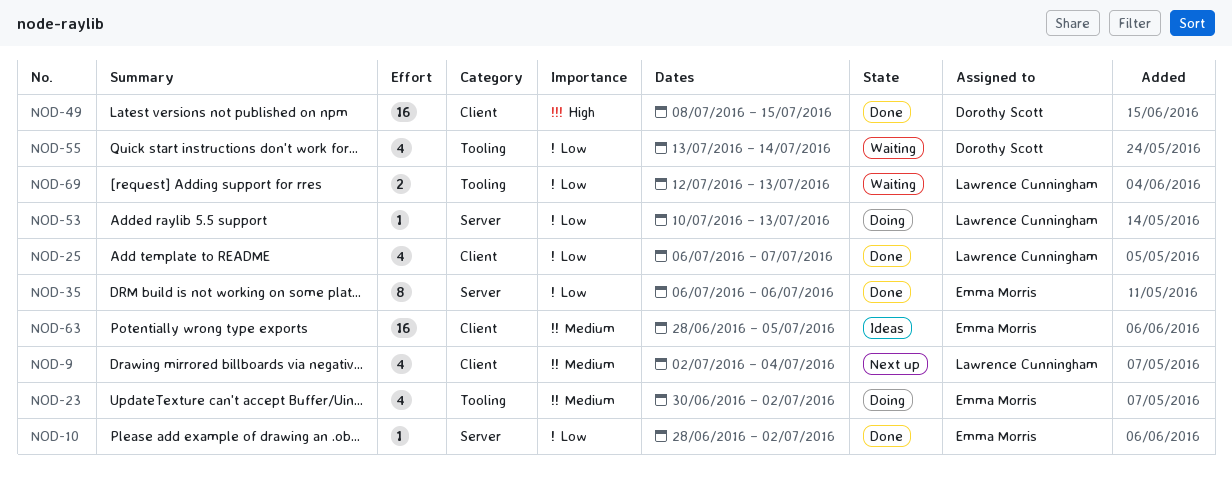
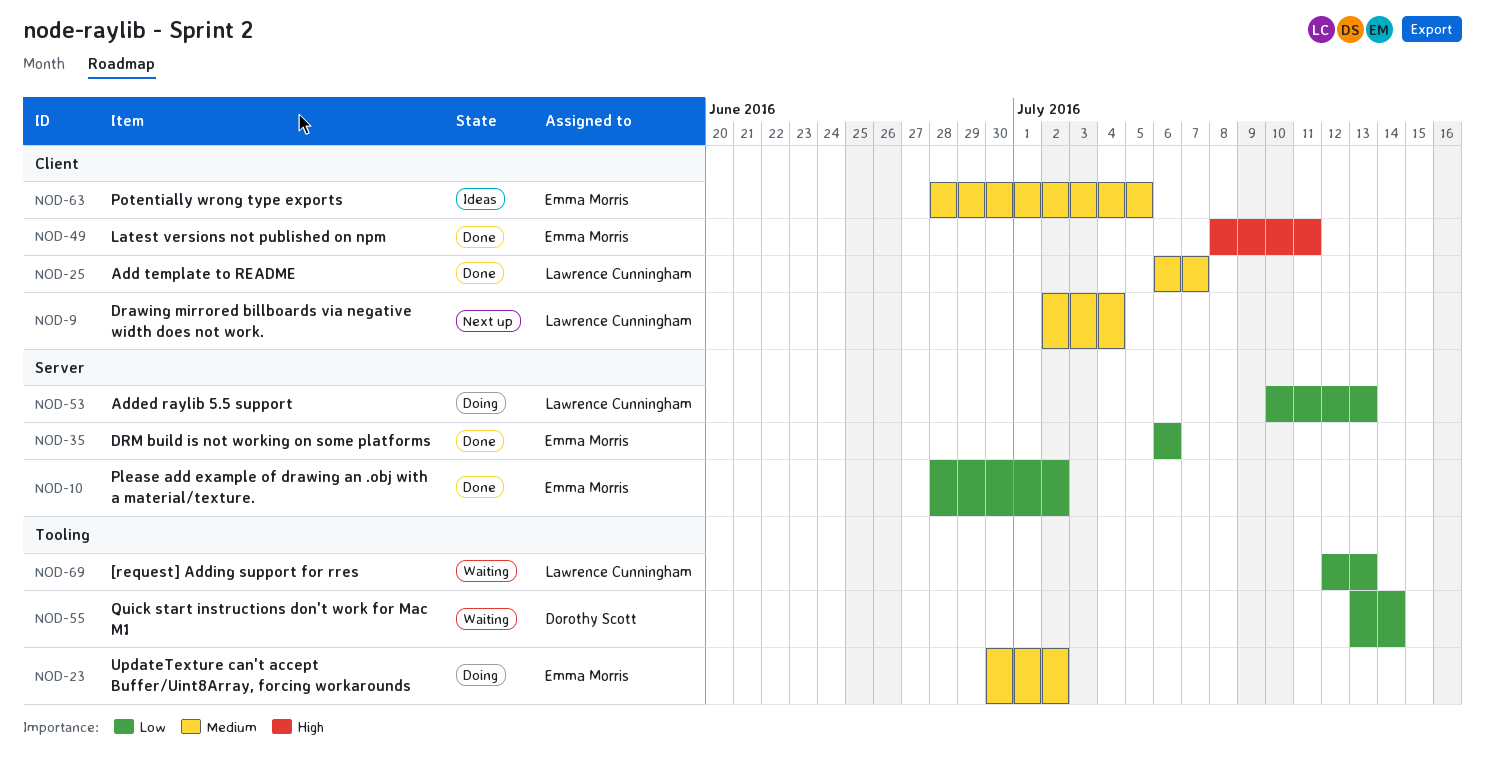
NOD-25, priority: Low -> Medium
NOD-49, owner: Dorothy Scott -> Emma Morris
NOD-49, due: Jul 15 -> Jul 11

